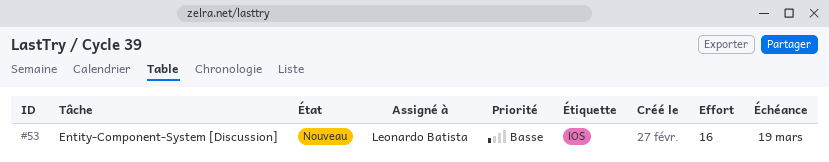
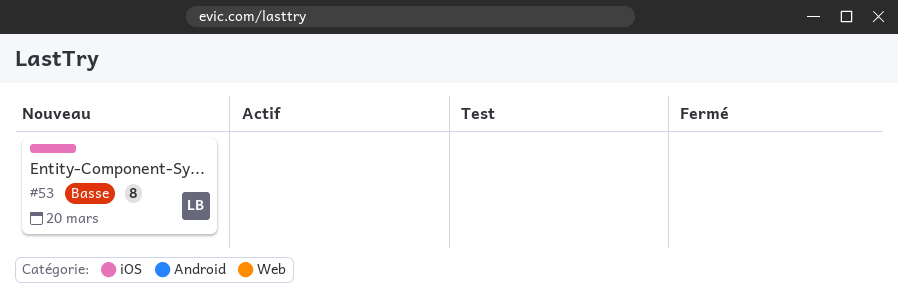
#53, estimate: 16 -> 8
#53, due: Mar 19 -> Mar 20

